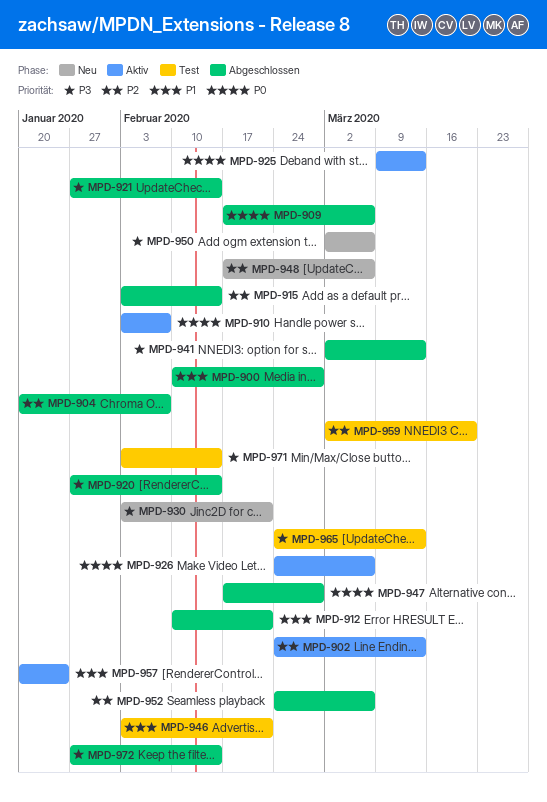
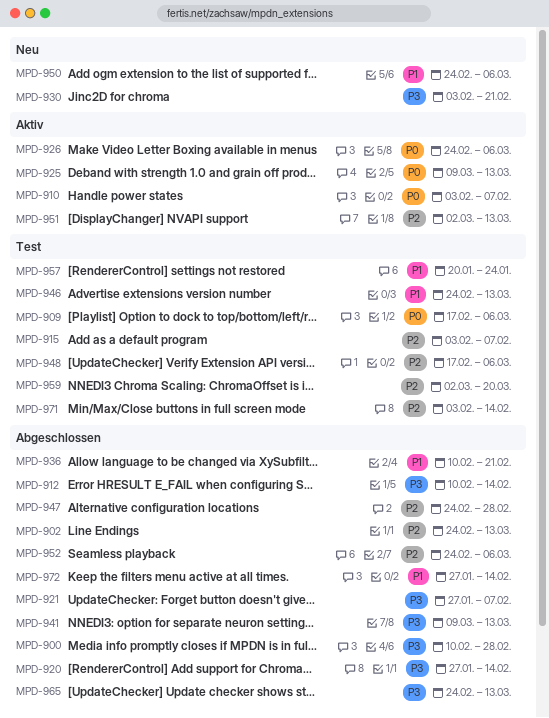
MPD-900, priority: P1 -> P3
MPD-902, status: Aktiv -> Abgeschlossen
MPD-904: present -> none
MPD-909, status: Abgeschlossen -> Test
MPD-912, priority: P1 -> P3
MPD-912, due: Feb 21 -> Feb 14
MPD-915, status: Abgeschlossen -> Test
MPD-915, due: Feb 14 -> Feb 7
MPD-921, due: Feb 14 -> Feb 7
MPD-936: none -> present
MPD-941, start: Mar 2 -> Mar 9
MPD-946, start: Feb 3 -> Feb 24
MPD-946, due: Feb 21 -> Mar 13
MPD-947, priority: P0 -> P2
MPD-947, start: Feb 17 -> Feb 24
MPD-948, status: Neu -> Test
MPD-950, priority: P3 -> P1
MPD-950, start: Mar 2 -> Feb 24
MPD-951: none -> present
MPD-957, status: Aktiv -> Test
MPD-965, status: Test -> Abgeschlossen
MPD-971, priority: P3 -> P2
MPD-972, priority: P3 -> P1

